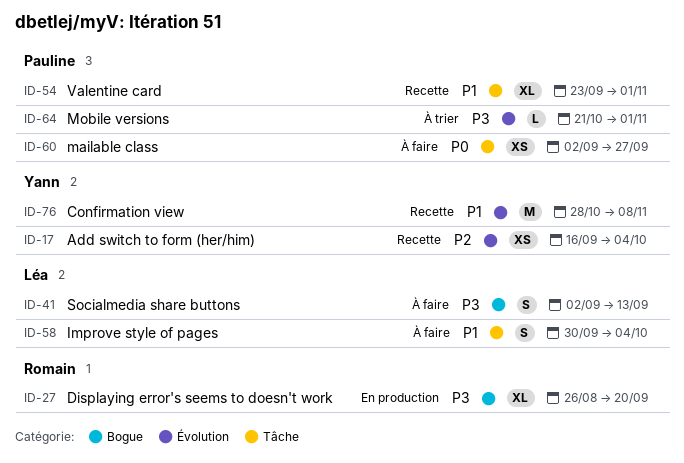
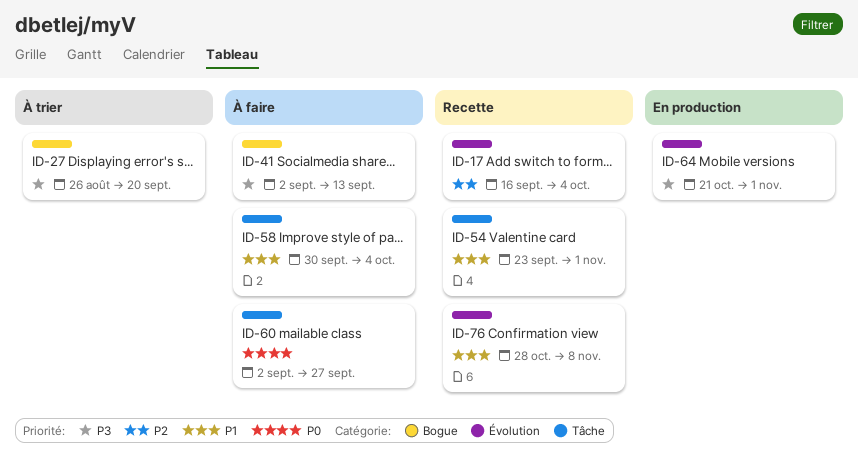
ID-27, status: En production -> À trier
ID-64, status: À trier -> En production

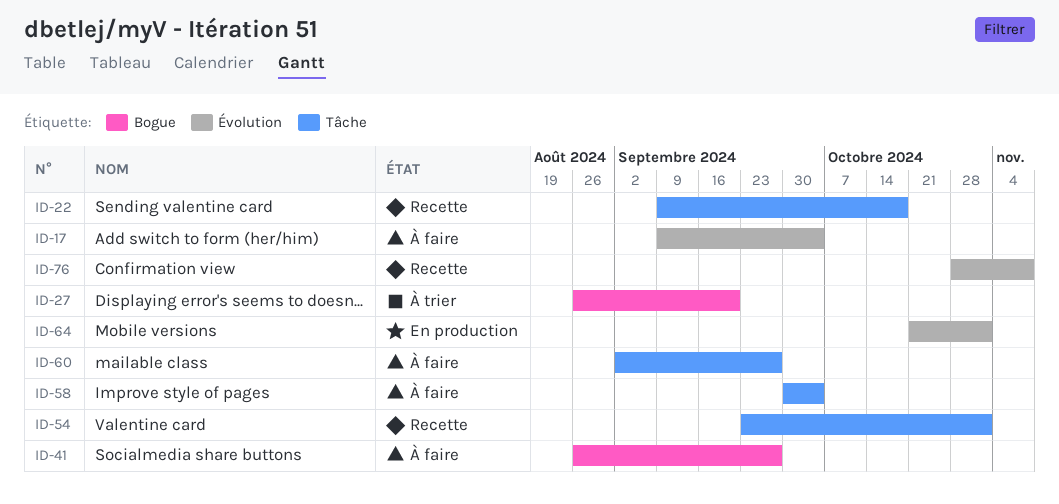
ID-17, status: Recette -> À faire
ID-17, start: Sep 16 -> Sep 9
ID-22: none -> present
ID-41, start: Sep 2 -> Aug 26
ID-41, due: Sep 13 -> Sep 27

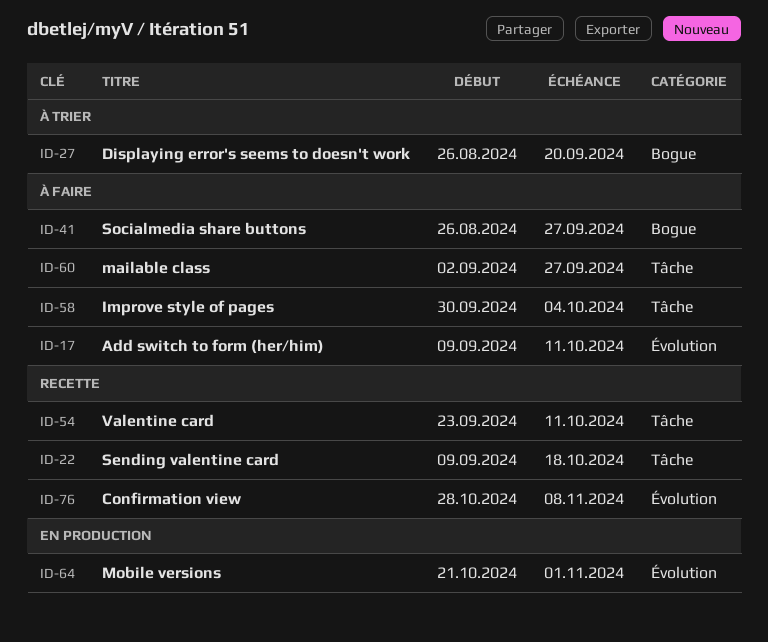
ID-17, due: Oct 4 -> Oct 11
ID-54, due: Nov 1 -> Oct 11

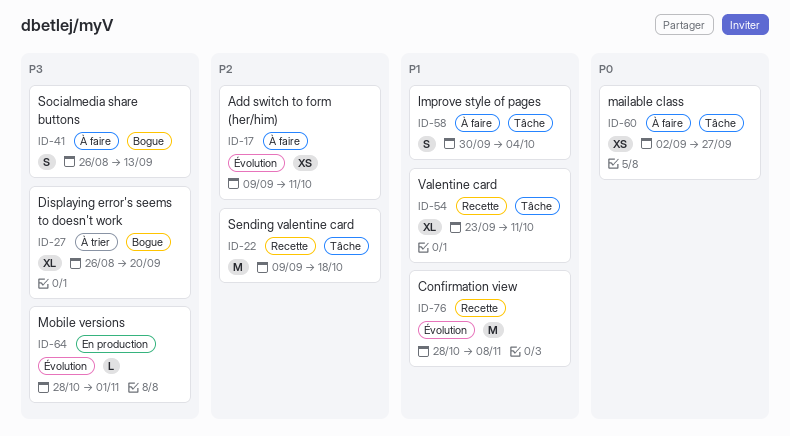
ID-41, due: Sep 27 -> Sep 13
ID-64, start: Oct 21 -> Oct 28

